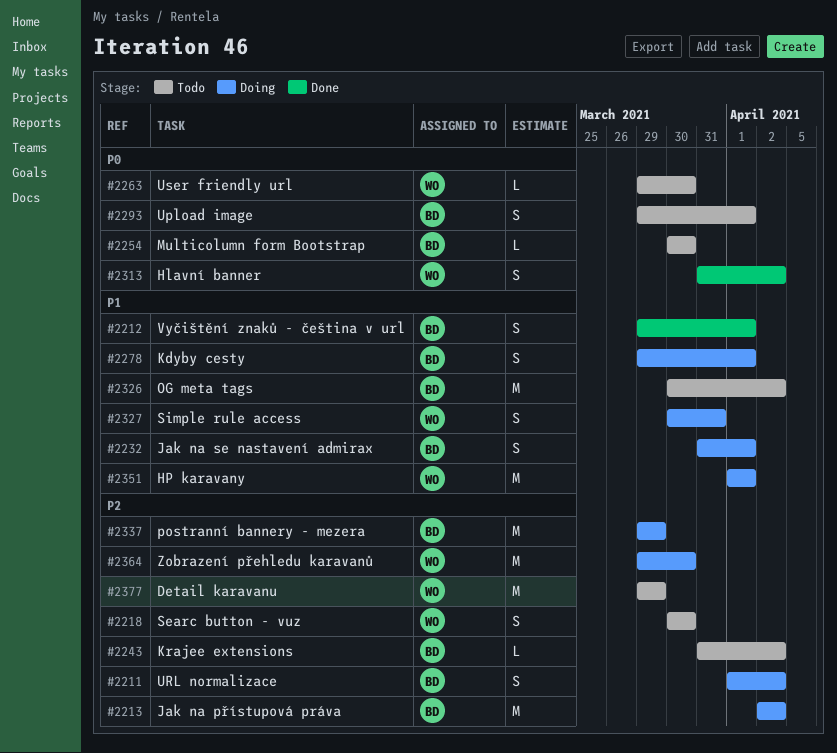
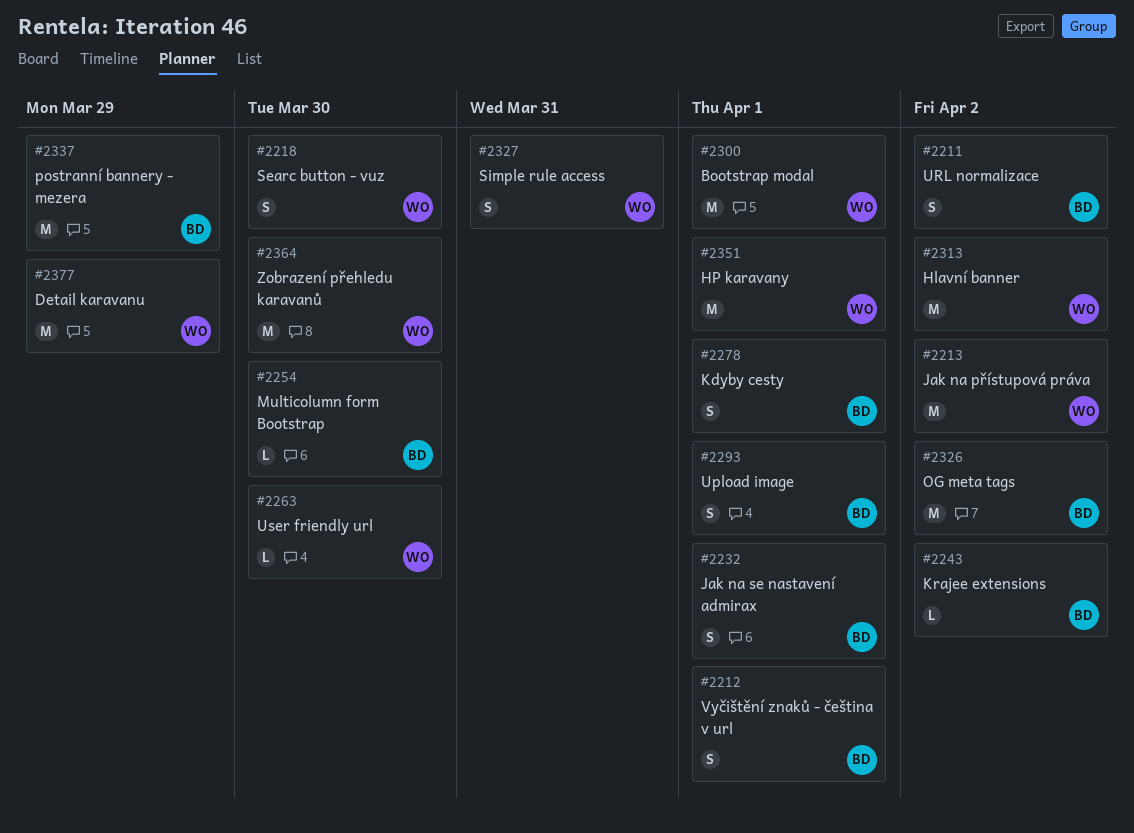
#2213, owner: BD -> WO
#2300: none -> present
#2313, estimate: S -> M

